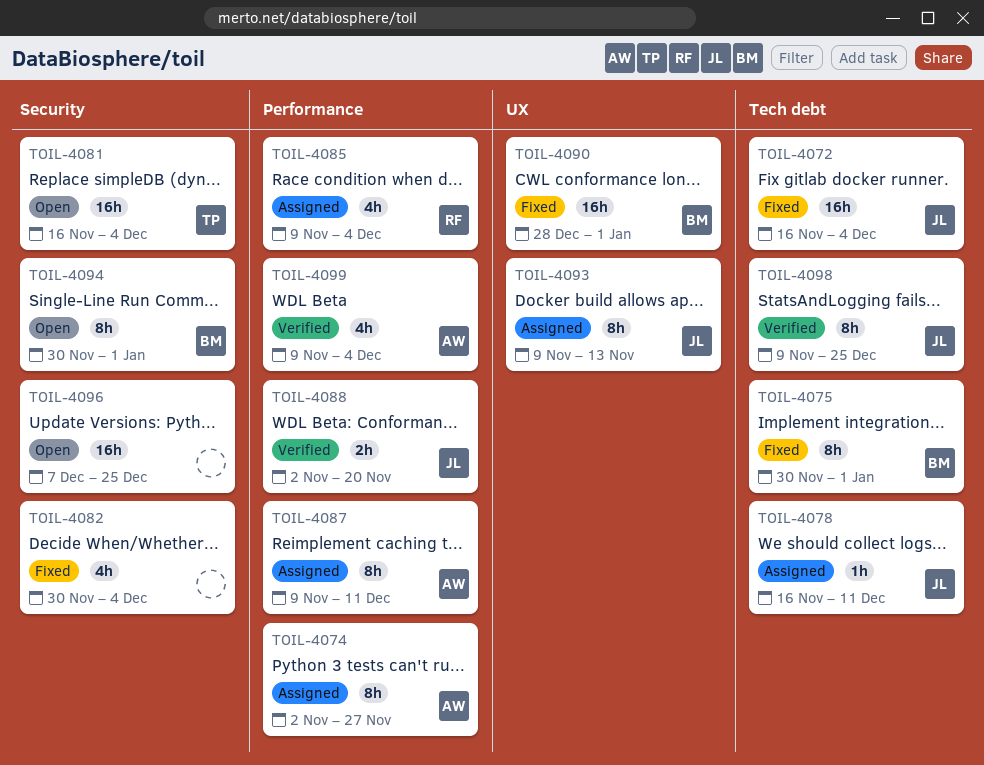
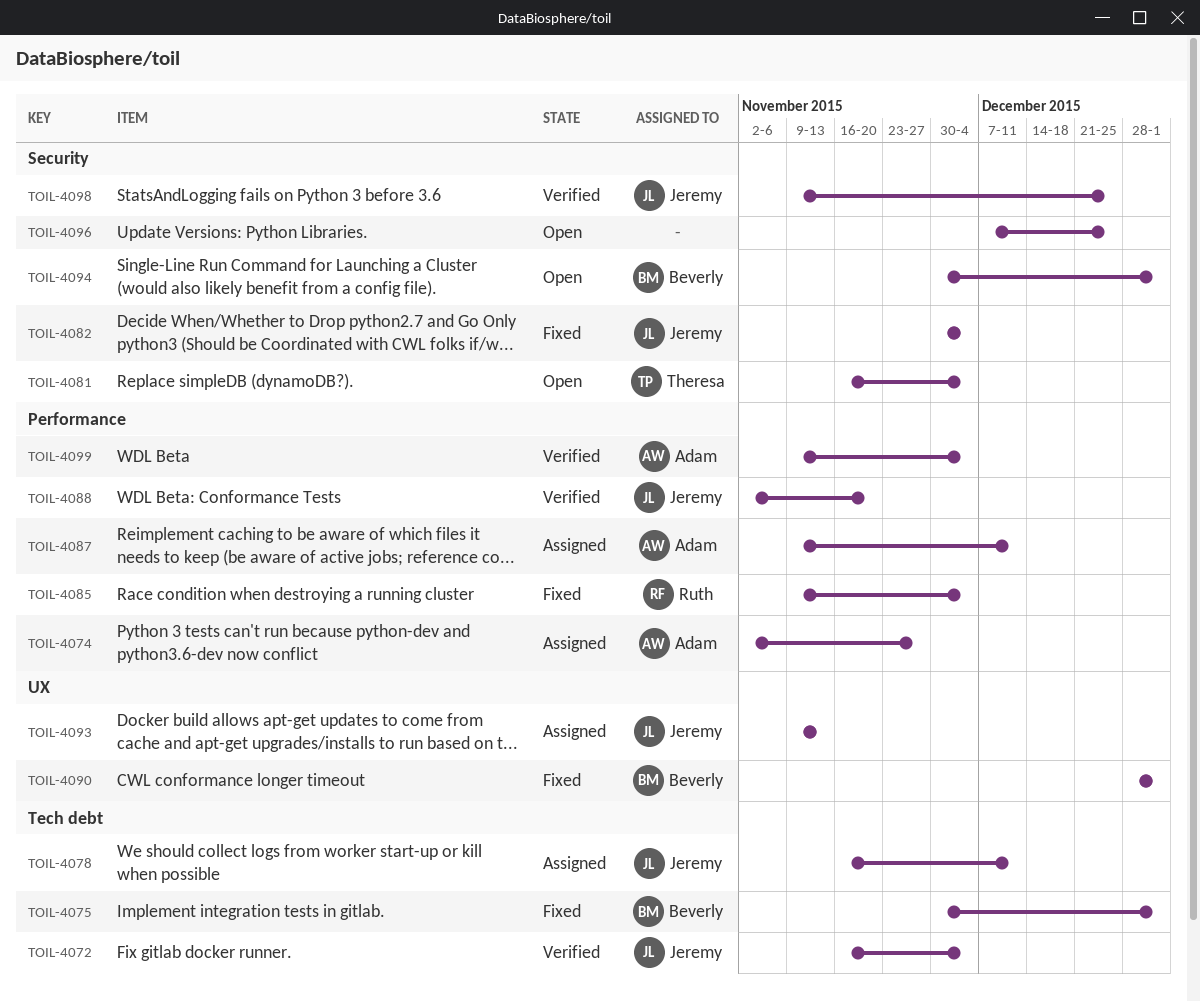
TOIL-4072, status: Fixed -> Verified
TOIL-4082, owner: none -> Jeremy
TOIL-4085, status: Assigned -> Fixed
TOIL-4098, label: Tech debt -> Security

